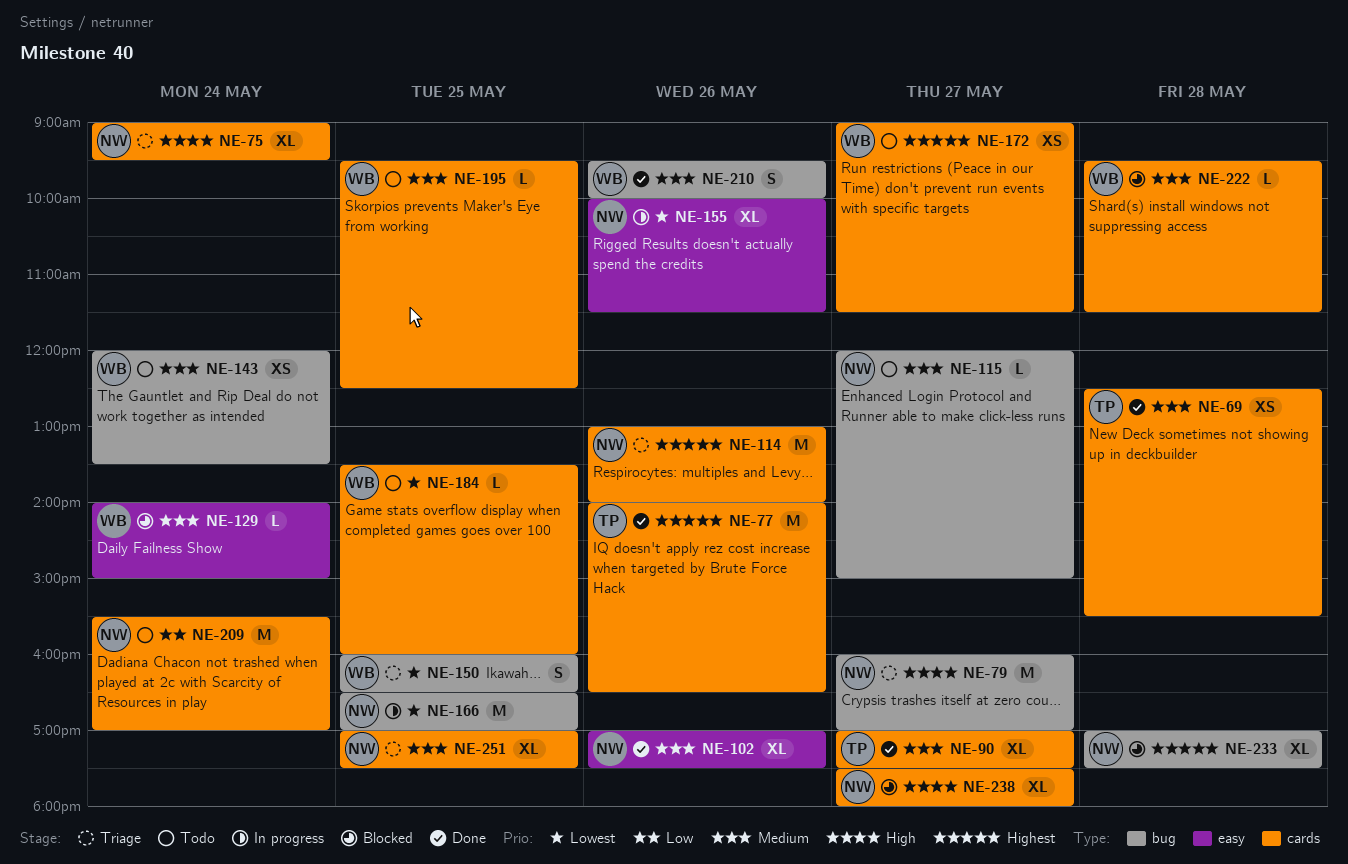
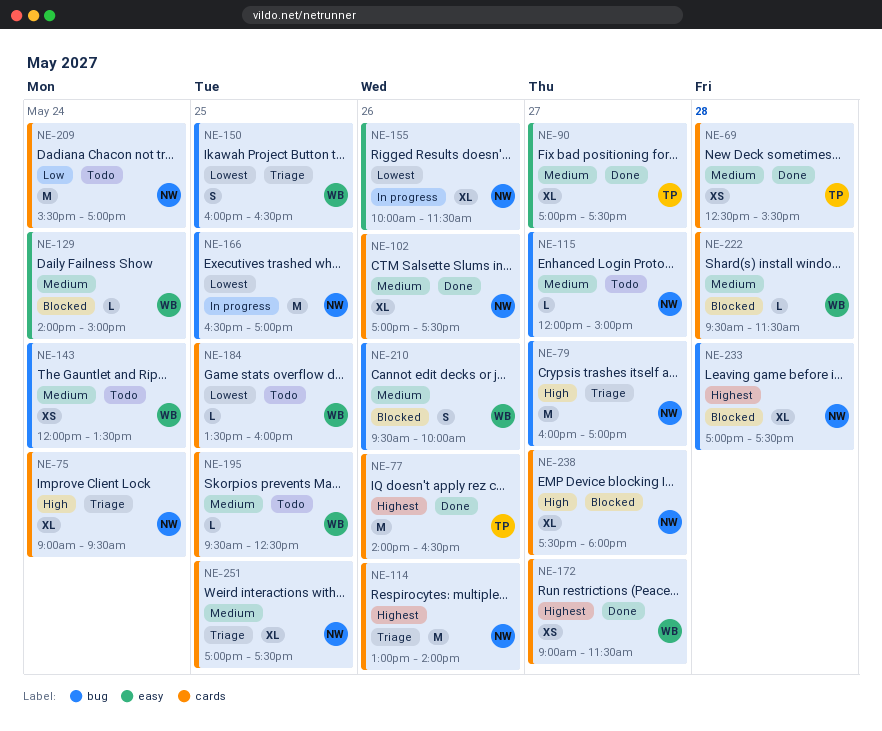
NE-90, label: cards -> easy
NE-102, label: easy -> cards
NE-172, status: Todo -> Done
NE-210, status: Done -> Blocked

